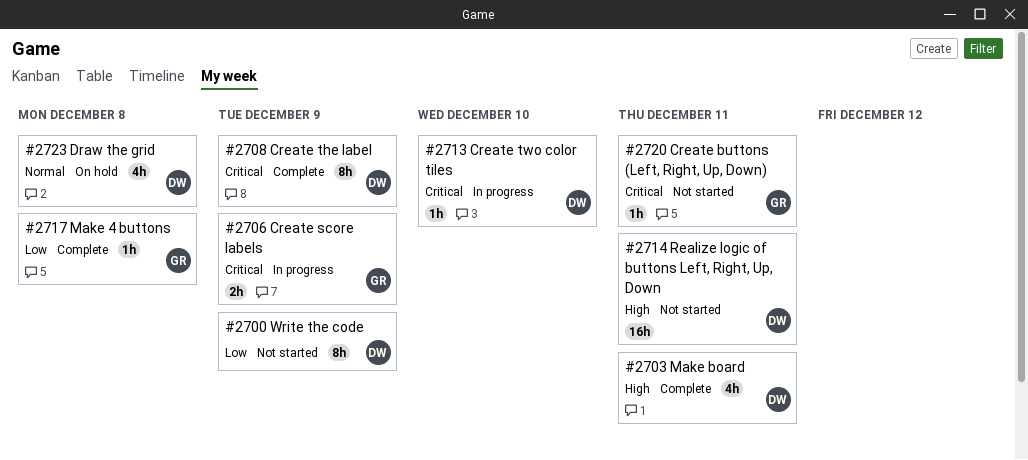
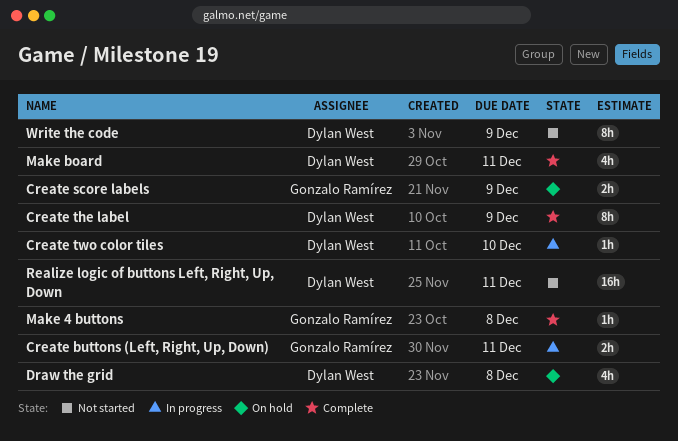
Create buttons (Left, Right, Up, Down), status: Not started -> In progress
Create buttons (Left, Right, Up, Down), estimate: 1h -> 2h
Create score labels, status: In progress -> On hold

